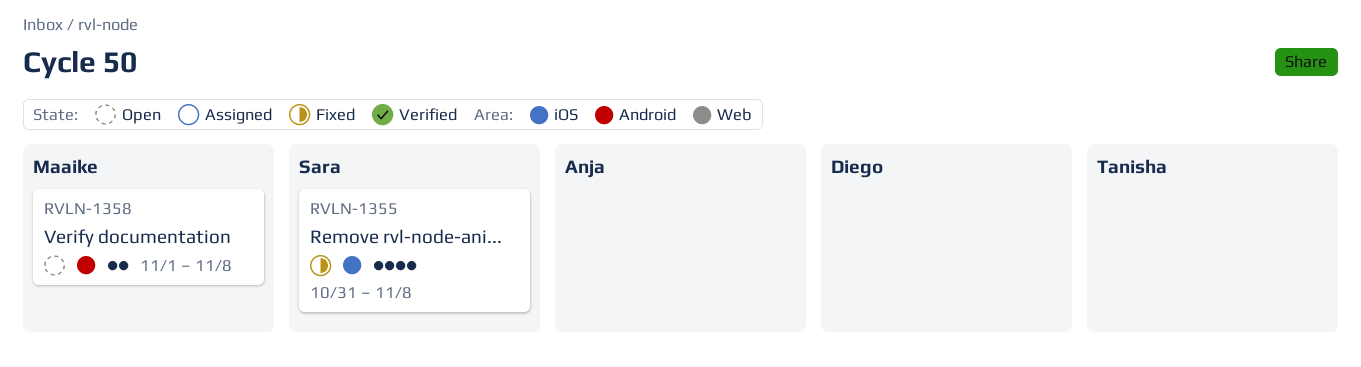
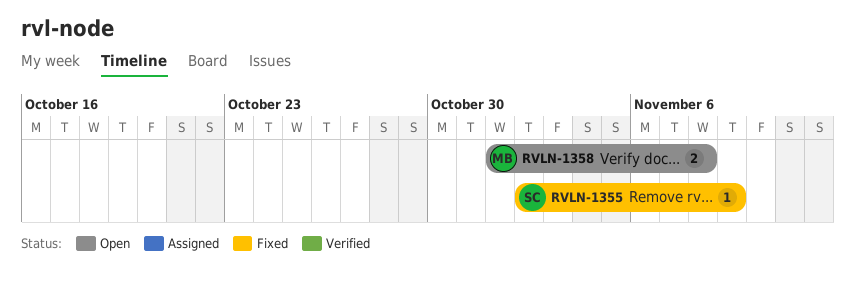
RVLN-1355, estimate: 4 -> 1
RVLN-1355, start: Oct 31 -> Nov 2
RVLN-1355, due: Nov 8 -> Nov 9

